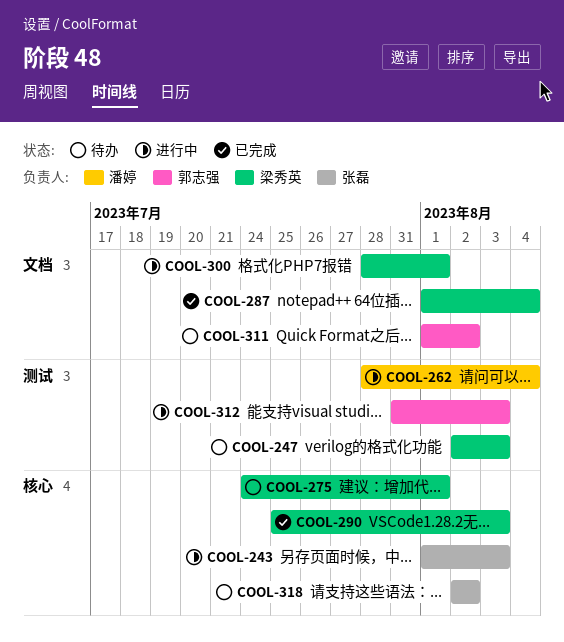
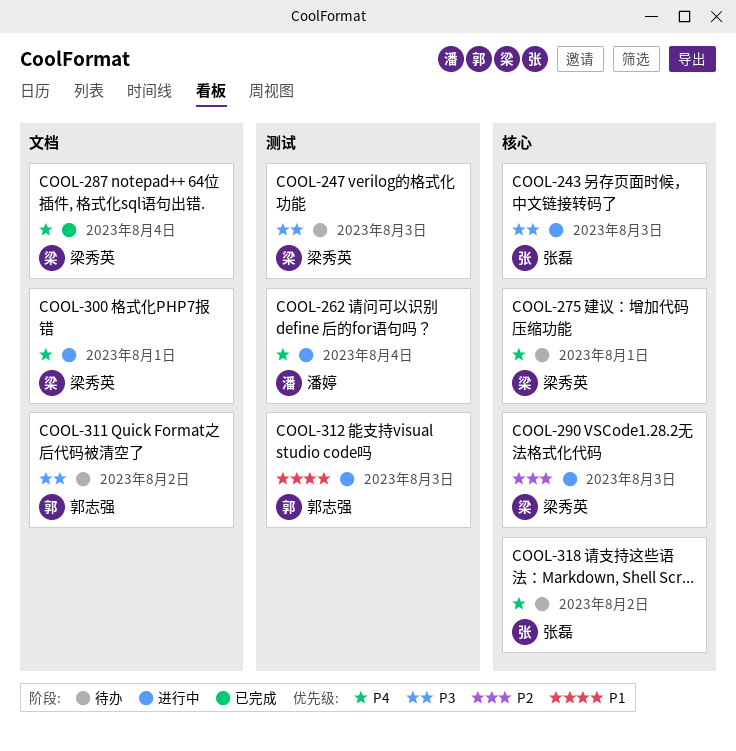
COOL-290, status: 已完成 -> 进行中

